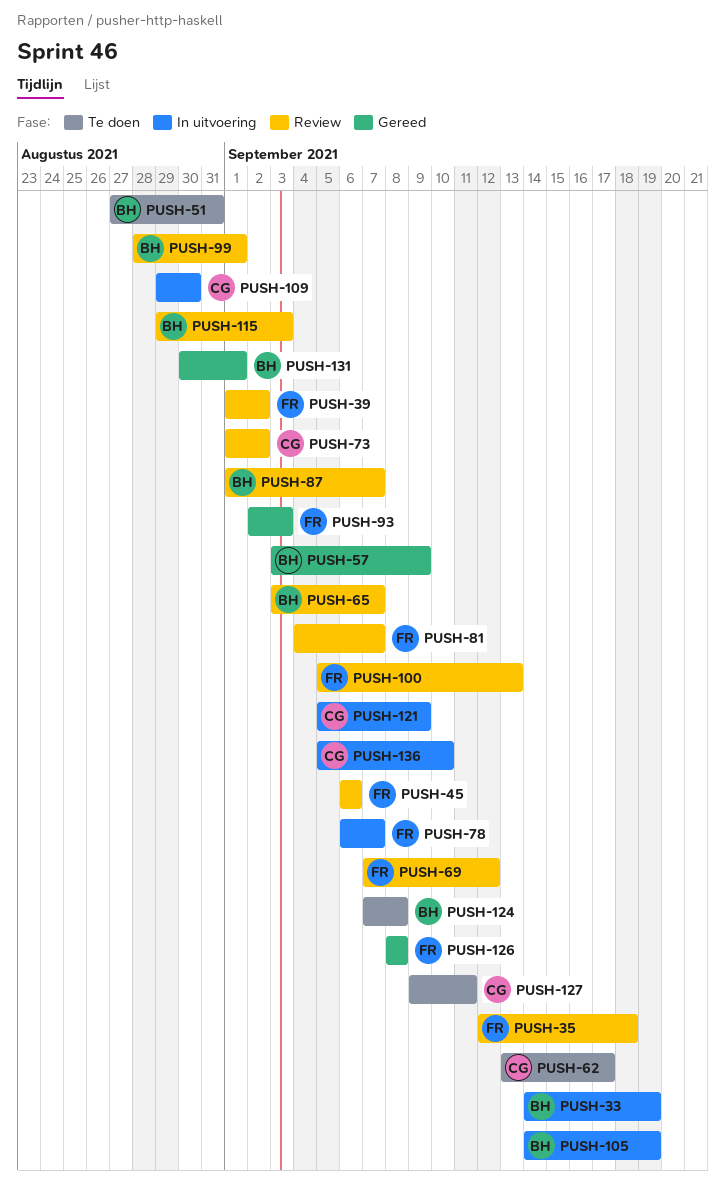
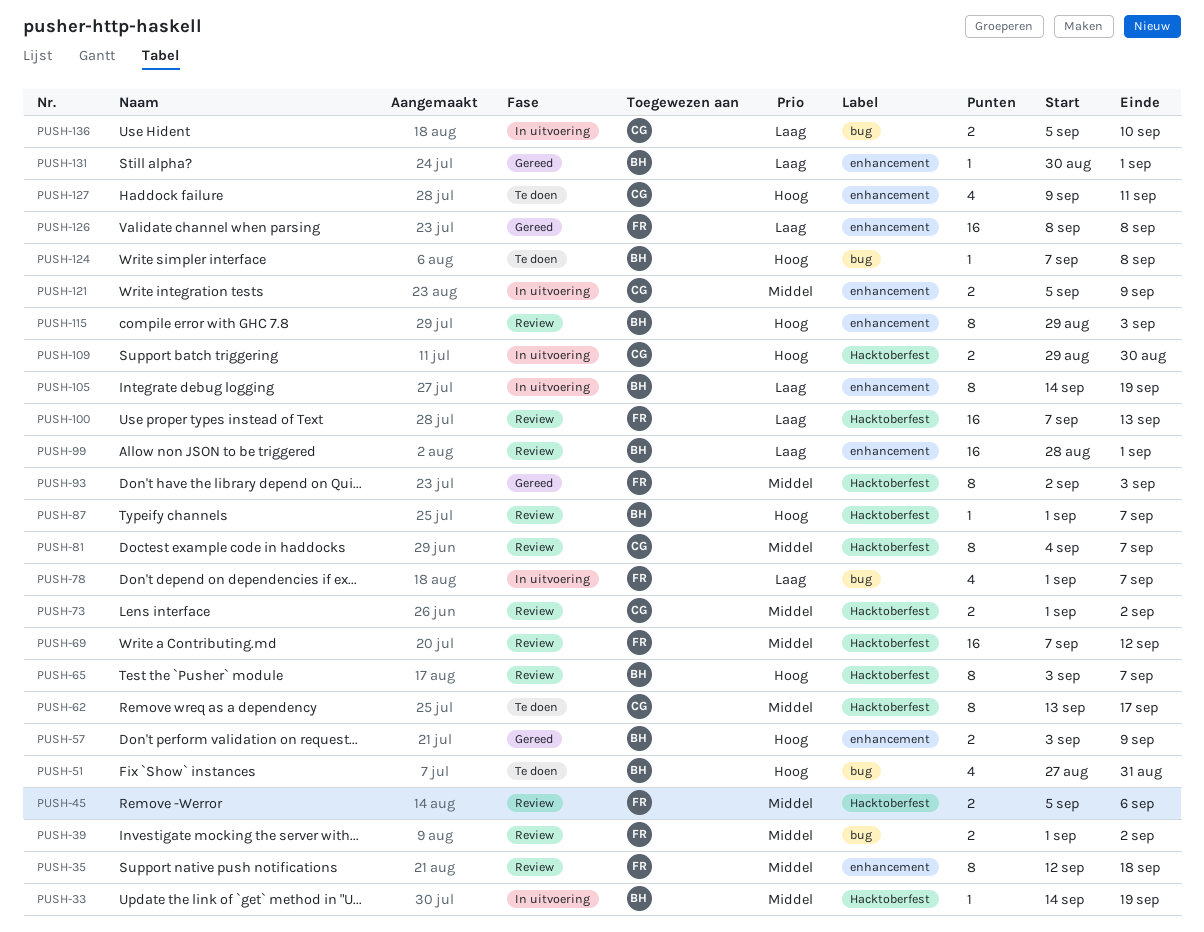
PUSH-45, start: Sep 6 -> Sep 5
PUSH-78, start: Sep 6 -> Sep 1
PUSH-81, owner: FR -> CG
PUSH-100, start: Sep 5 -> Sep 7

